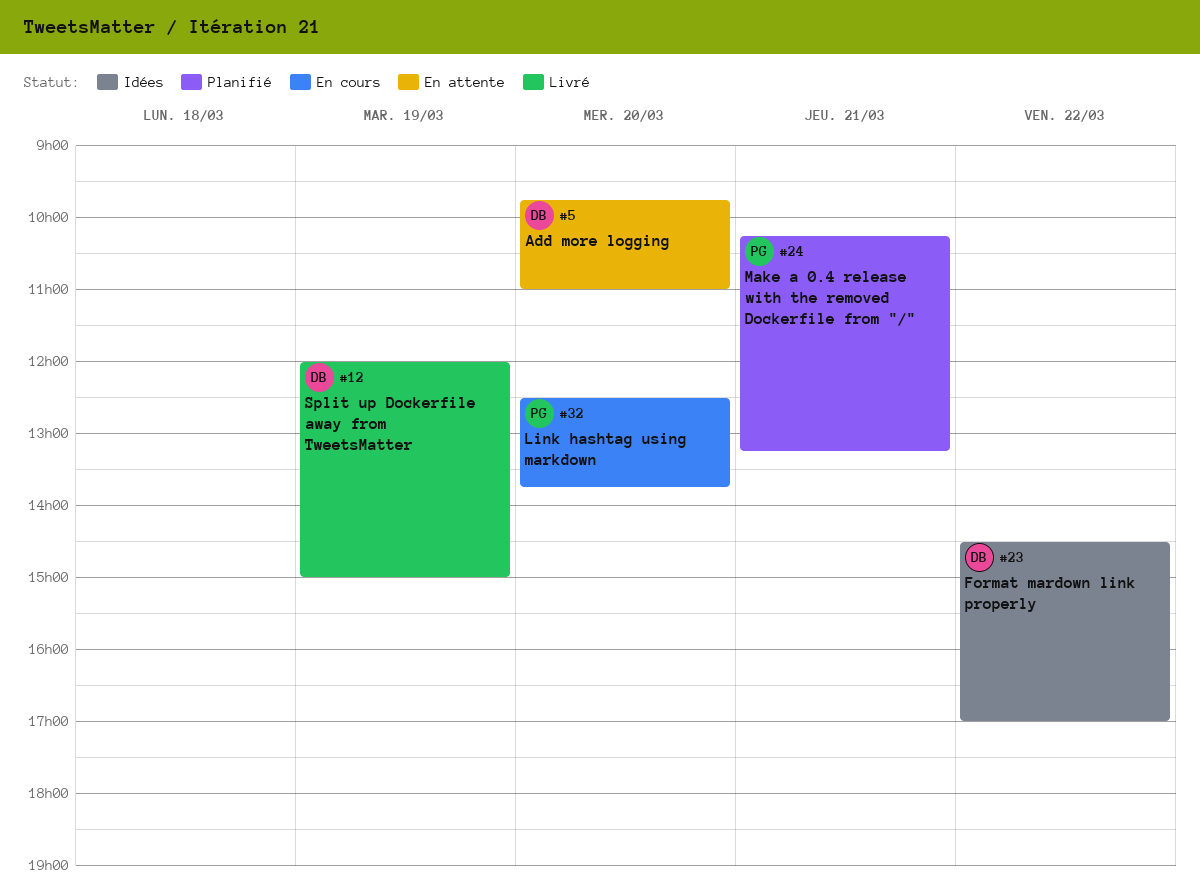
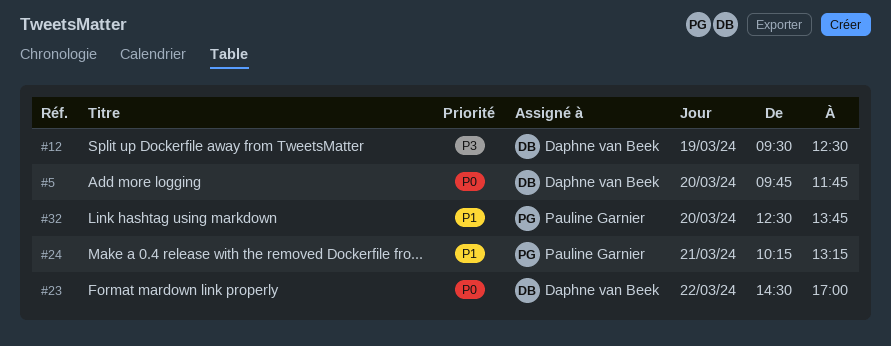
#5, ends: 11:00 -> 11:45
#12, begins: 12:00 -> 09:30
#12, ends: 15:00 -> 12:30

